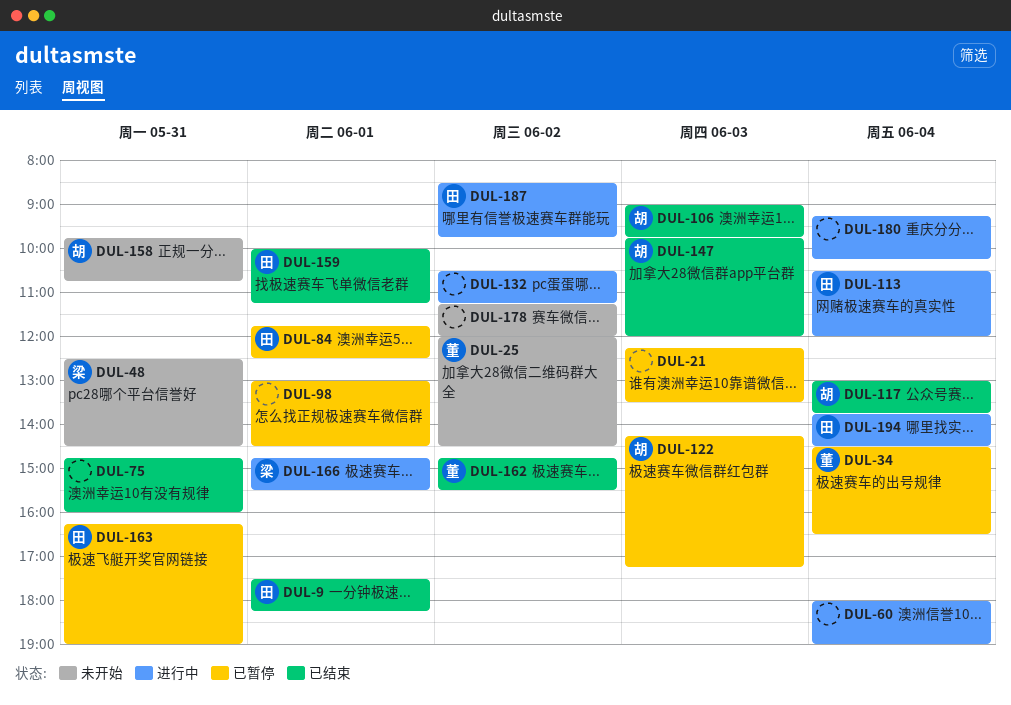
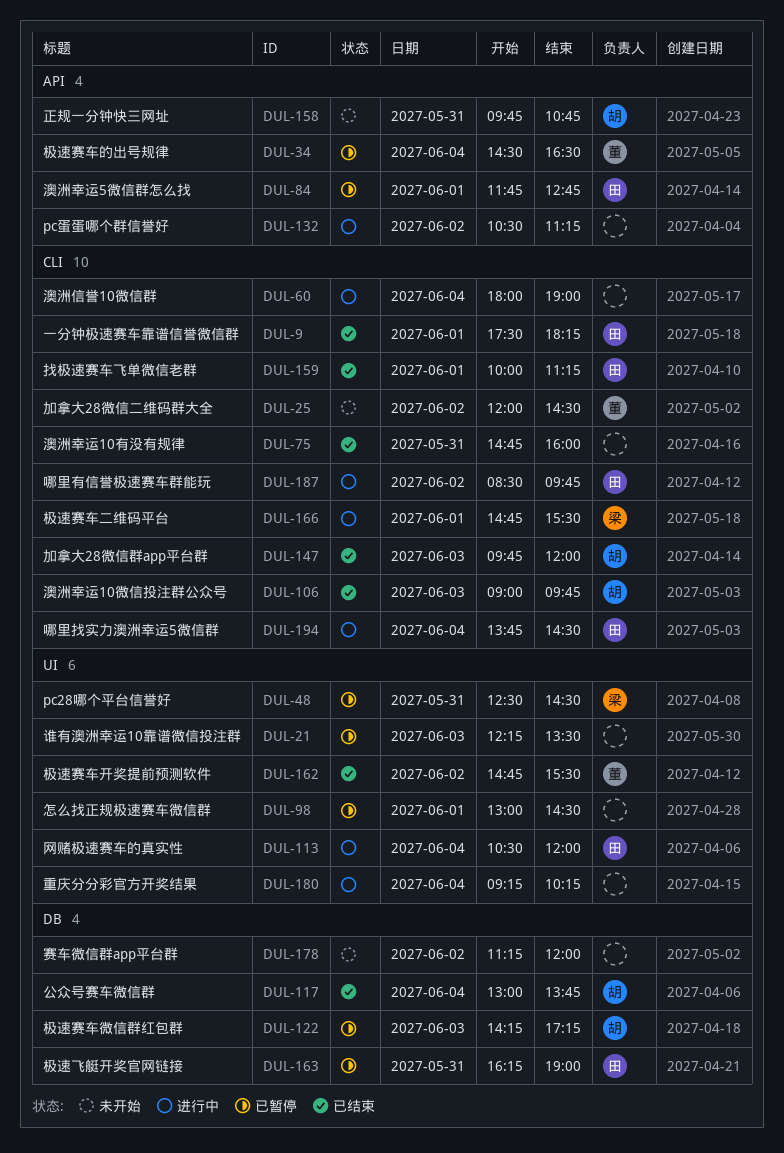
DUL-48, status: 未开始 -> 已暂停
DUL-84, ends: 12:30 -> 12:45

